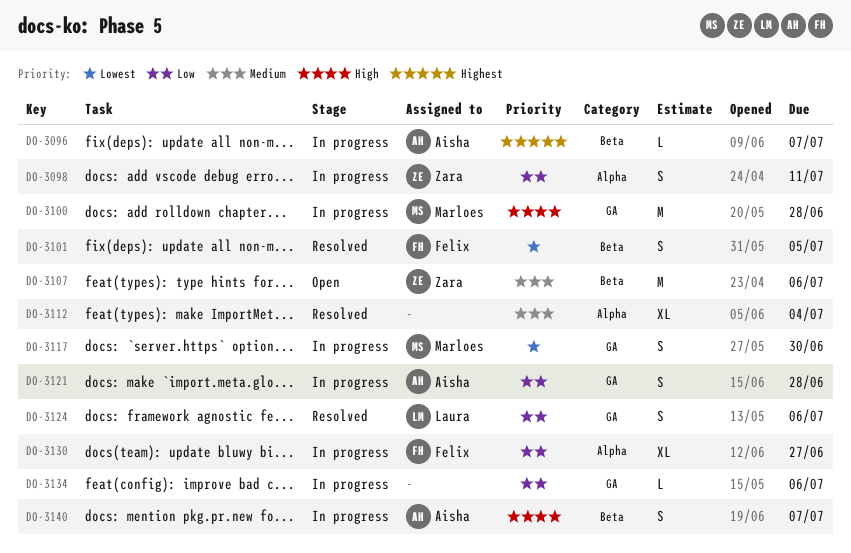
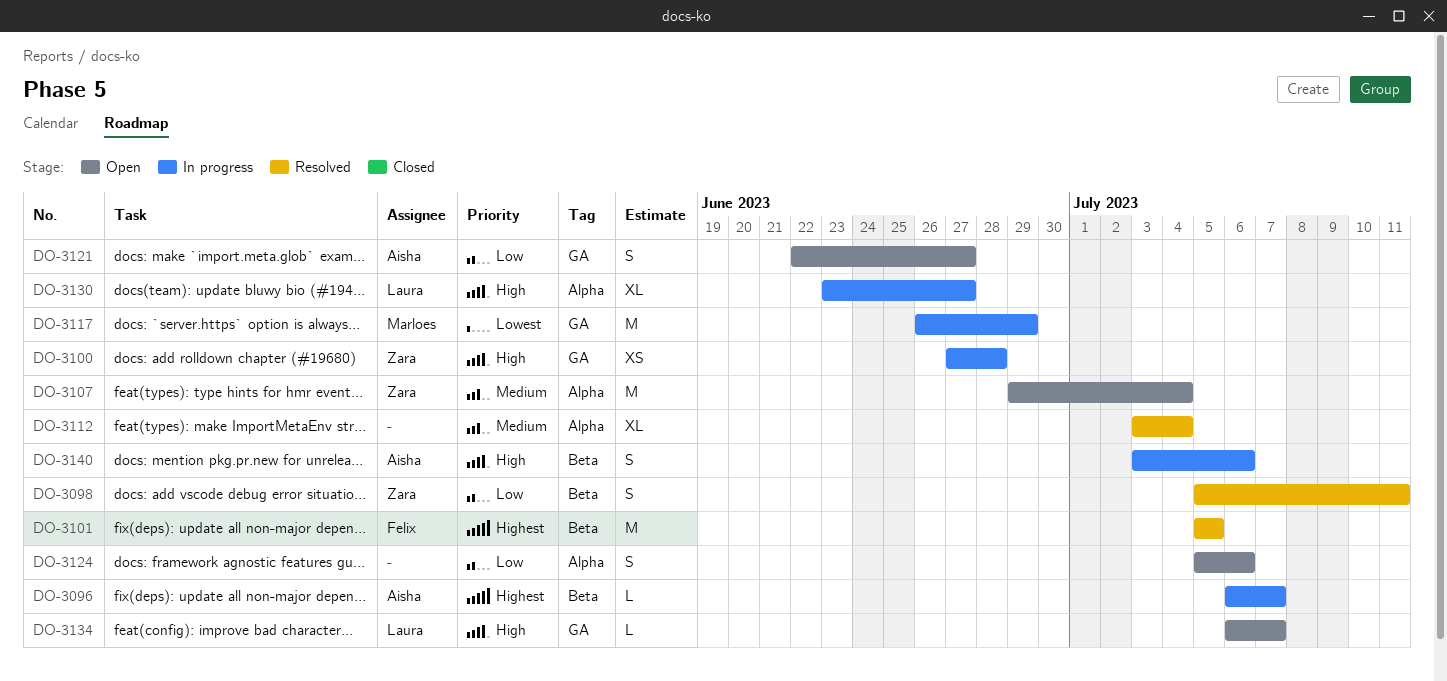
DO-3098, status: In progress -> Resolved
DO-3098, label: Alpha -> Beta
DO-3100, owner: Marloes -> Zara
DO-3100, estimate: M -> XS
DO-3101, priority: Lowest -> Highest
DO-3101, estimate: S -> M
DO-3107, label: Beta -> Alpha
DO-3107, due: Jul 6 -> Jul 4
DO-3117, estimate: S -> M
DO-3117, due: Jun 30 -> Jun 29
DO-3121, status: In progress -> Open
DO-3121, due: Jun 28 -> Jun 27
DO-3124, status: Resolved -> Open
DO-3124, owner: Laura -> none
DO-3124, label: GA -> Alpha
DO-3130, owner: Felix -> Laura
DO-3130, priority: Low -> High
DO-3134, status: In progress -> Open
DO-3134, owner: none -> Laura
DO-3134, priority: Low -> High
DO-3134, due: Jul 6 -> Jul 7
DO-3140, due: Jul 7 -> Jul 6

